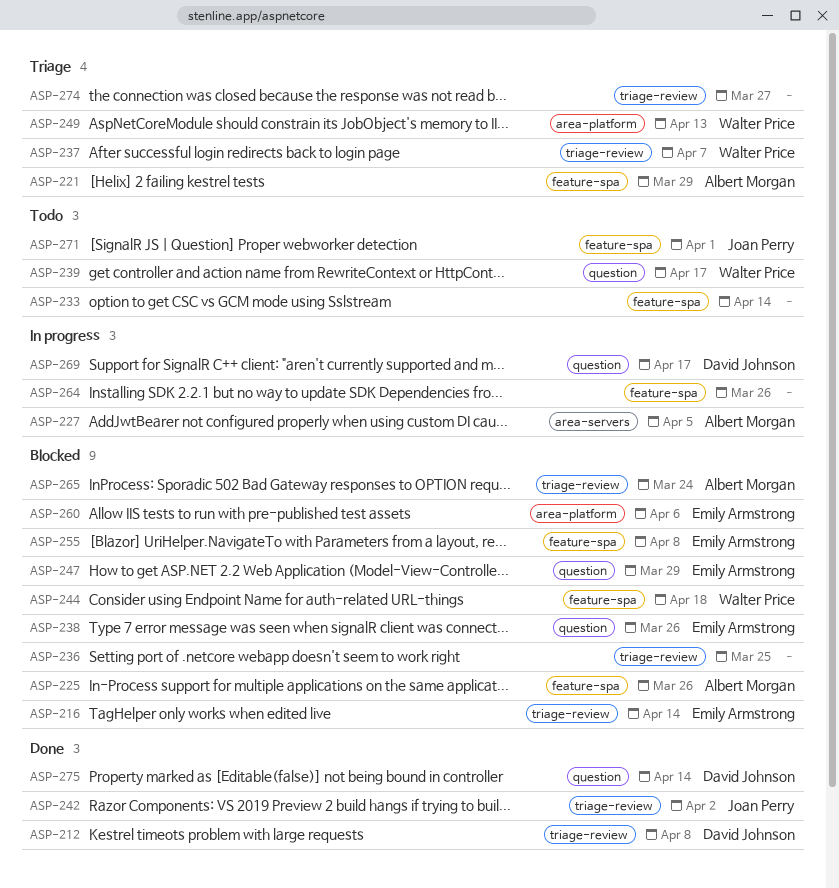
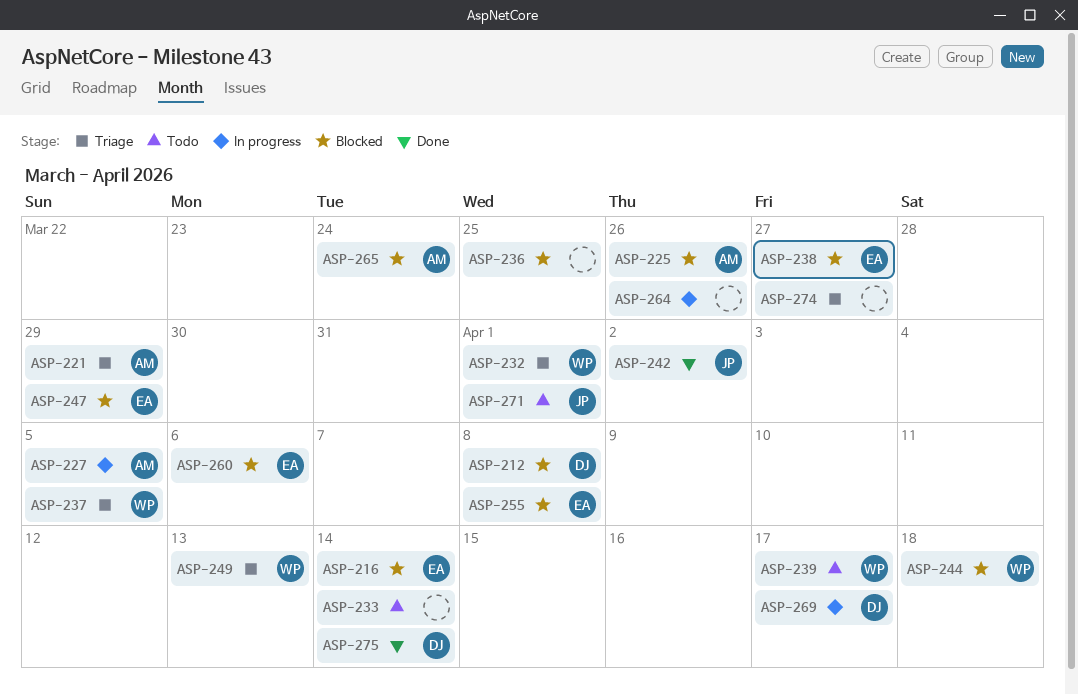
ASP-212, status: Done -> Blocked
ASP-232: none -> present
ASP-237, due: Apr 7 -> Apr 5
ASP-238, due: Mar 26 -> Mar 27

